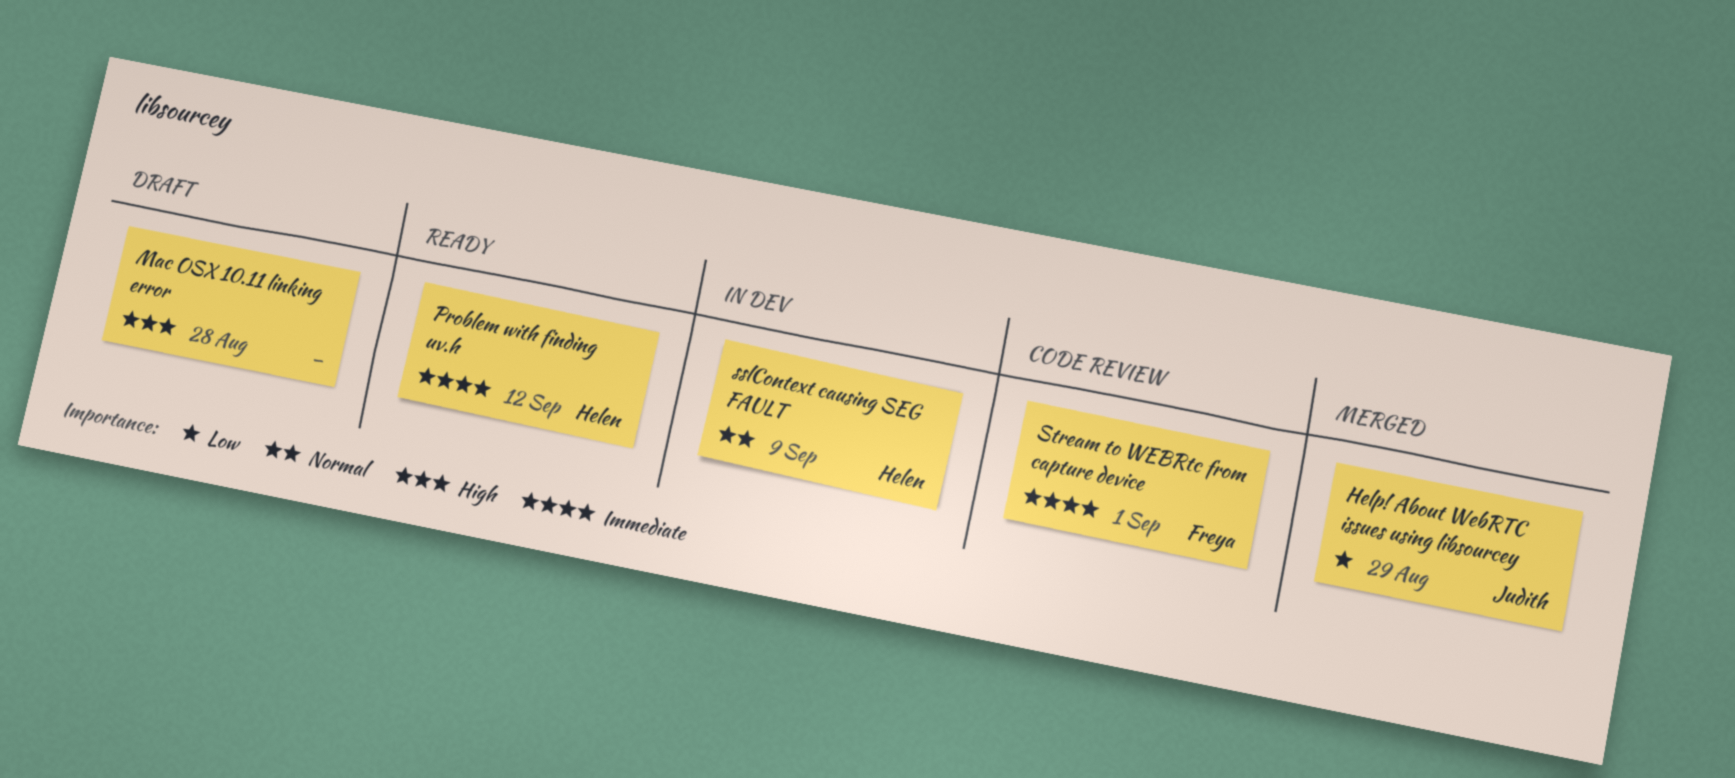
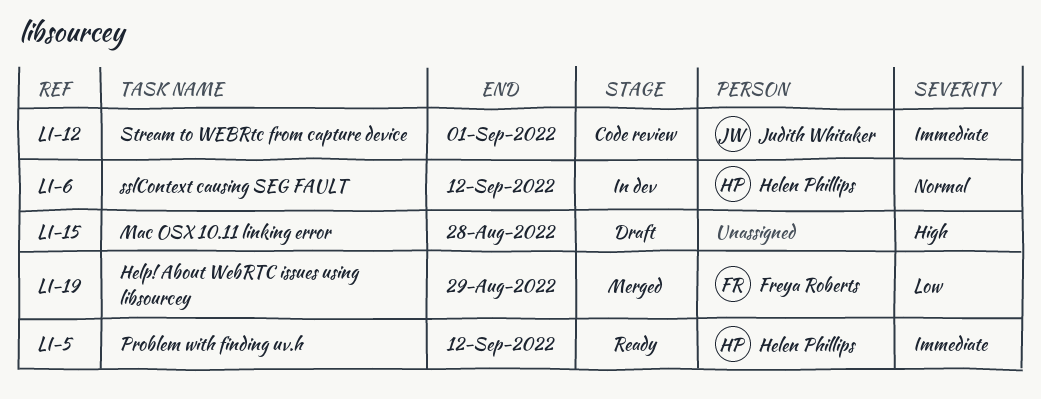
Help! About WebRTC issues using libsourcey, owner: Judith Whitaker -> Freya Roberts
sslContext causing SEG FAULT, due: Sep 9 -> Sep 12
Stream to WEBRtc from capture device, owner: Freya Roberts -> Judith Whitaker

